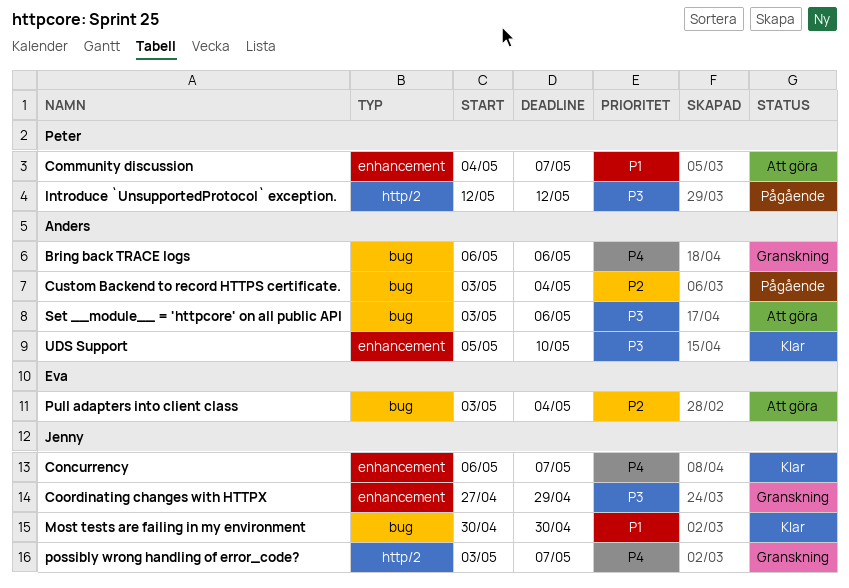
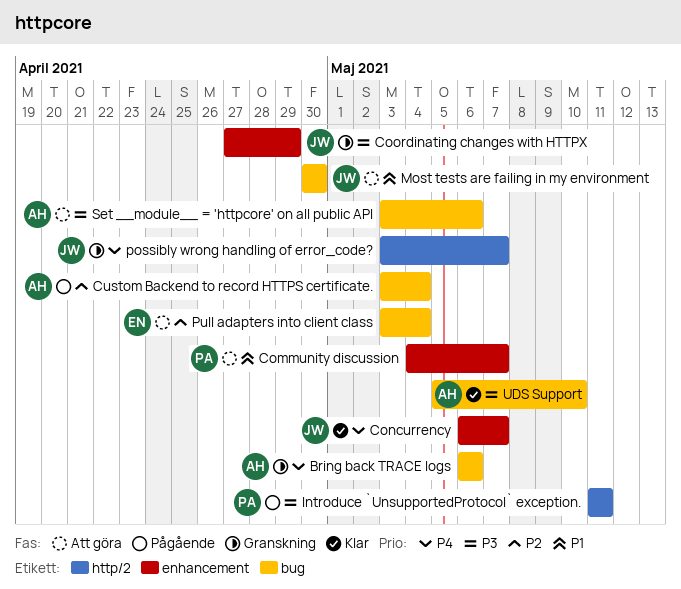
Introduce `UnsupportedProtocol` exception., start: May 12 -> May 11
Introduce `UnsupportedProtocol` exception., due: May 12 -> May 11
Most tests are failing in my environment, status: Klar -> Att göra
UDS Support, label: enhancement -> bug

